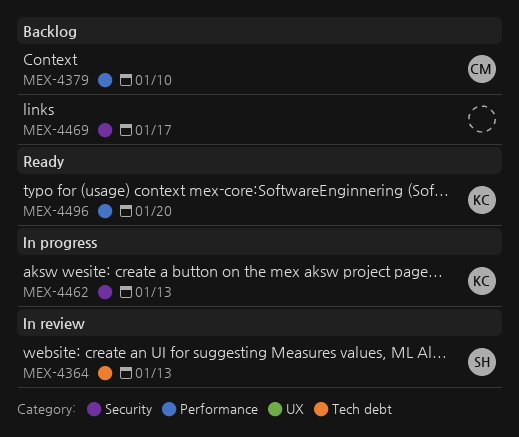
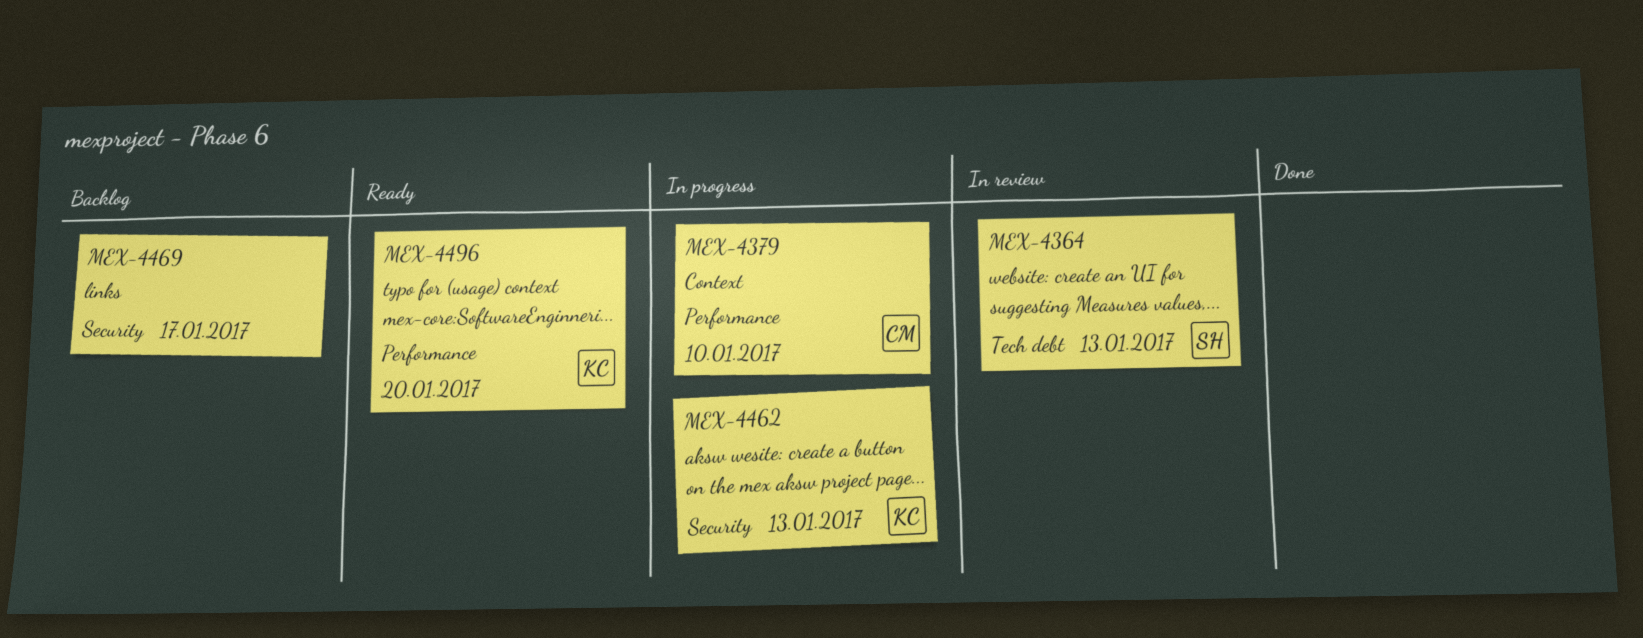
MEX-4379, status: Backlog -> In progress

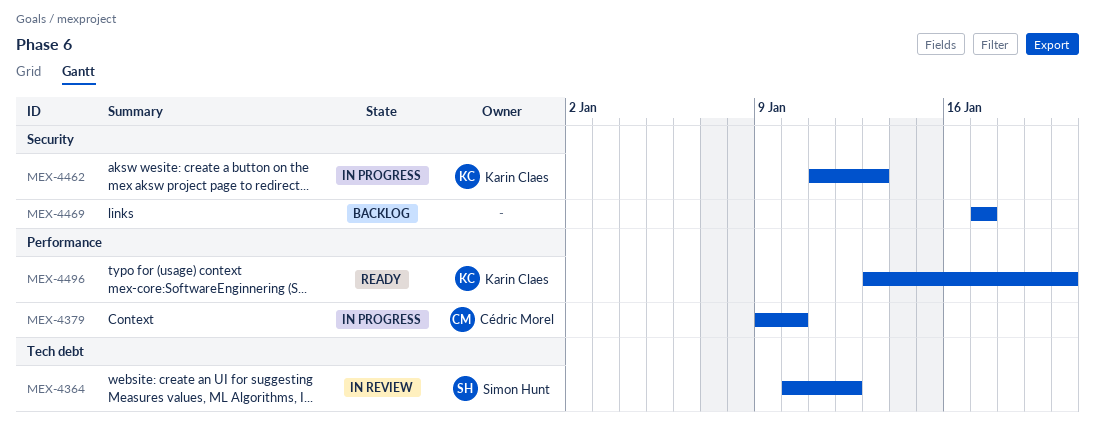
MEX-4364, due: Jan 13 -> Jan 12

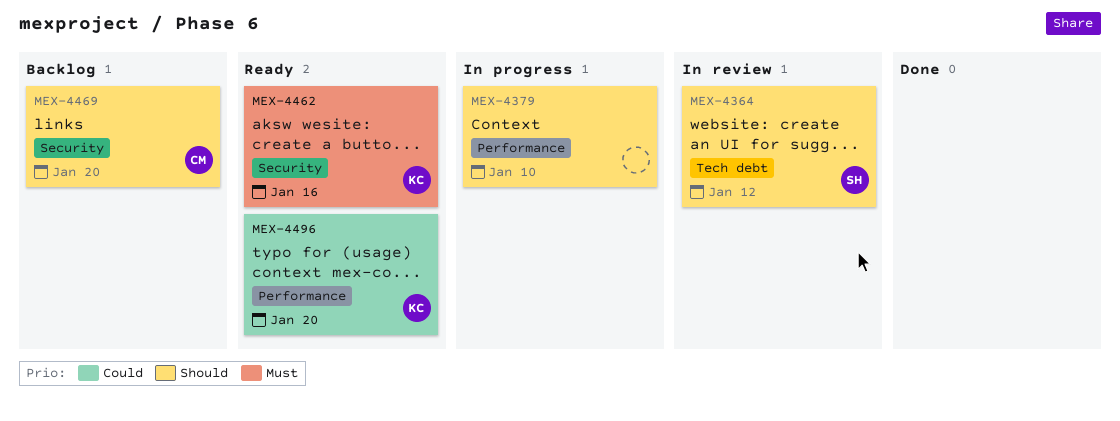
MEX-4379, owner: Cédric Morel -> none
MEX-4462, status: In progress -> Ready
MEX-4462, due: Jan 13 -> Jan 16
MEX-4469, owner: none -> Cédric Morel
MEX-4469, due: Jan 17 -> Jan 20

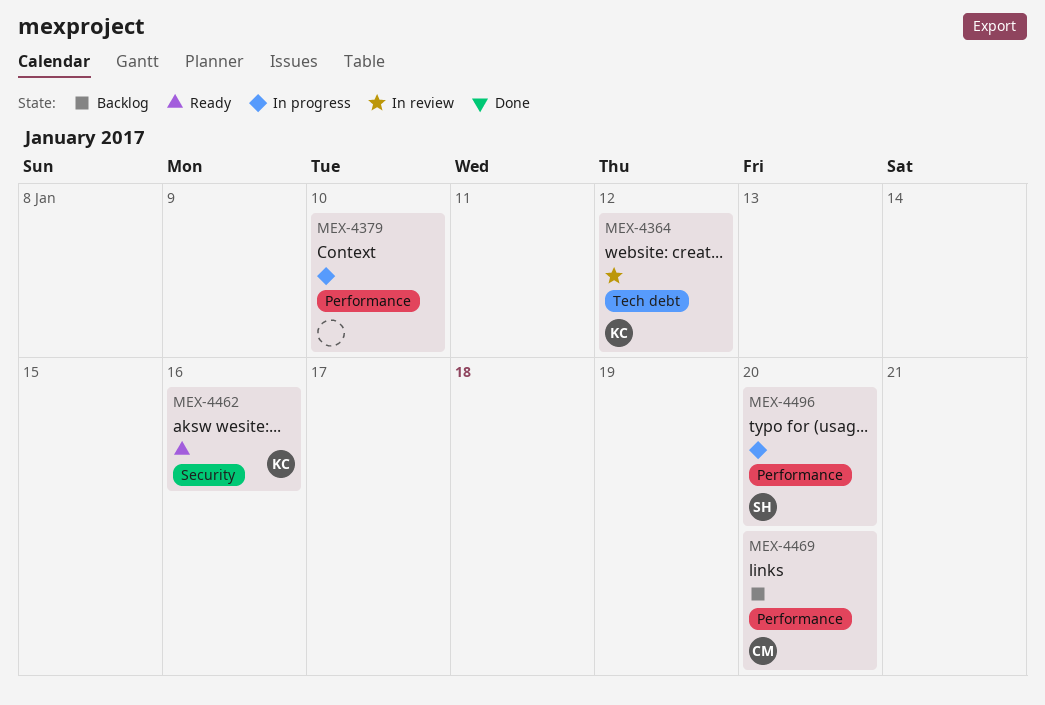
MEX-4364, owner: SH -> KC
MEX-4469, label: Security -> Performance
MEX-4496, status: Ready -> In progress
MEX-4496, owner: KC -> SH

